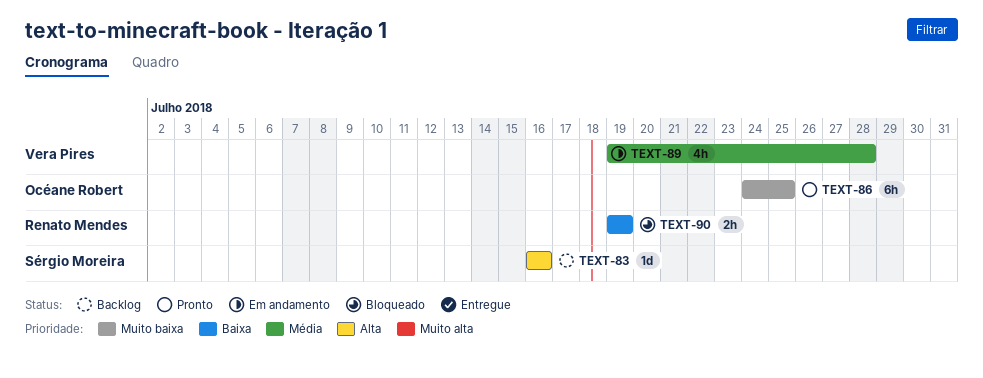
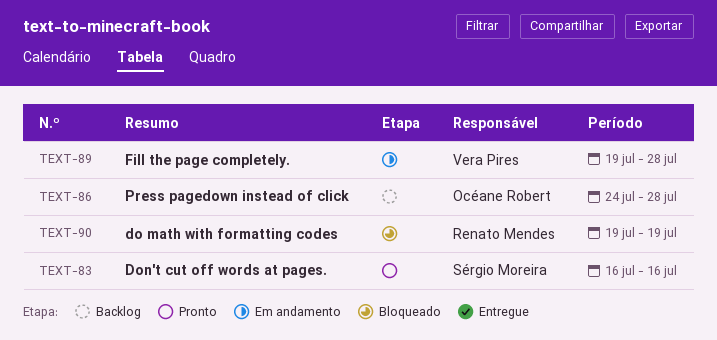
TEXT-83, status: Backlog -> Pronto
TEXT-86, status: Pronto -> Backlog
TEXT-86, due: Jul 25 -> Jul 28

